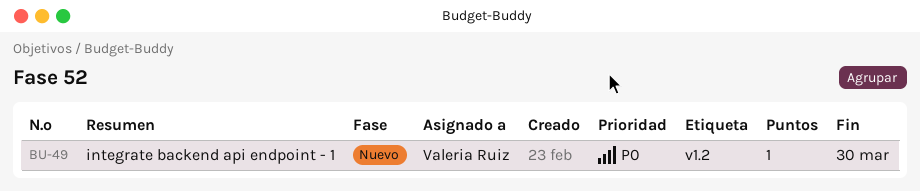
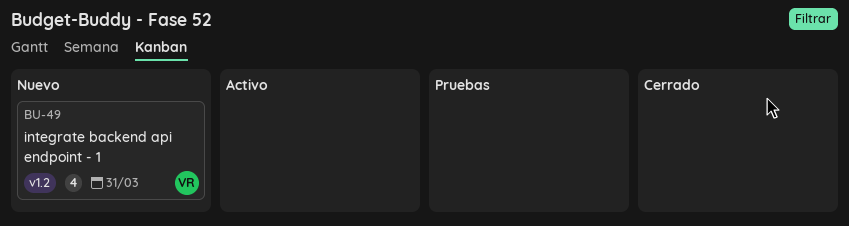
BU-49, estimate: 1 -> 4
BU-49, due: Mar 30 -> Mar 31

